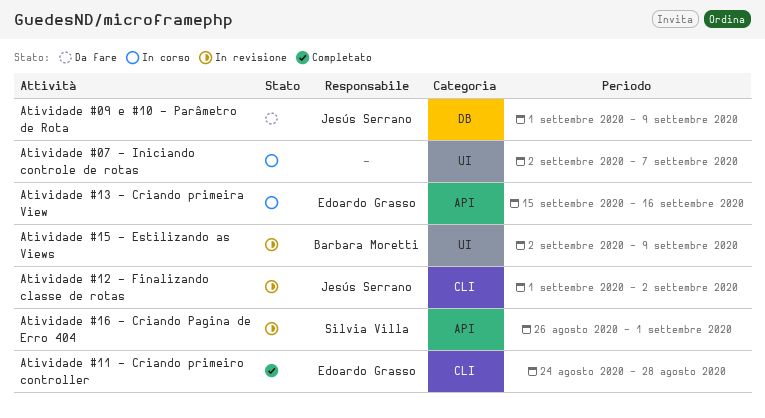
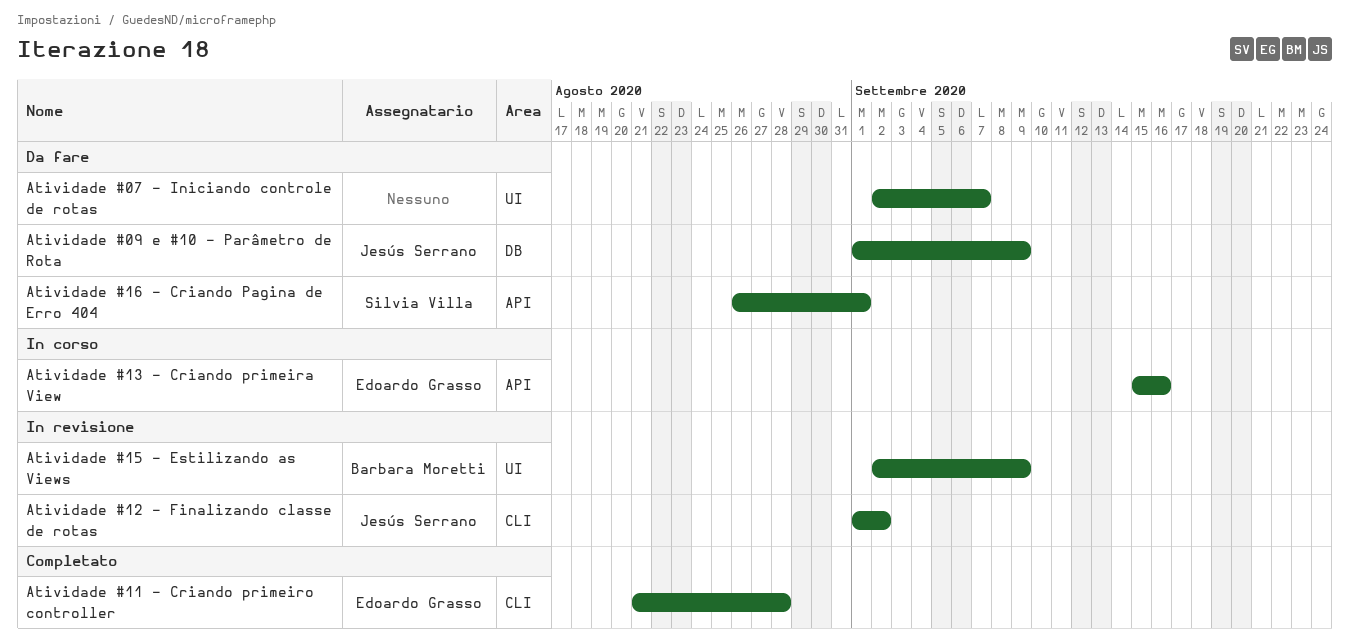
Atividade #07 - Iniciando controle de rotas, status: In corso -> Da fare
Atividade #11 - Criando primeiro controller, start: Aug 24 -> Aug 21
Atividade #16 - Criando Pagina de Erro 404, status: In revisione -> Da fare

